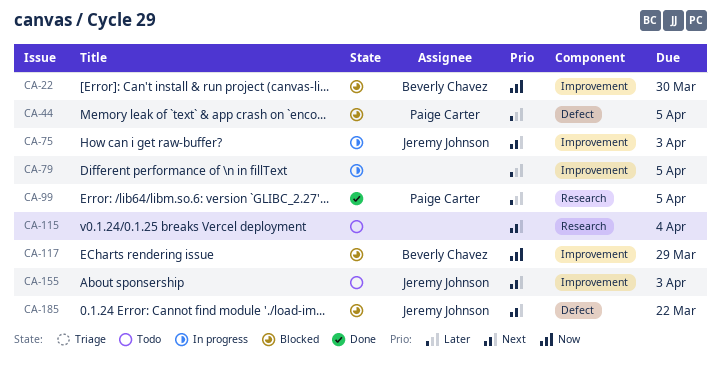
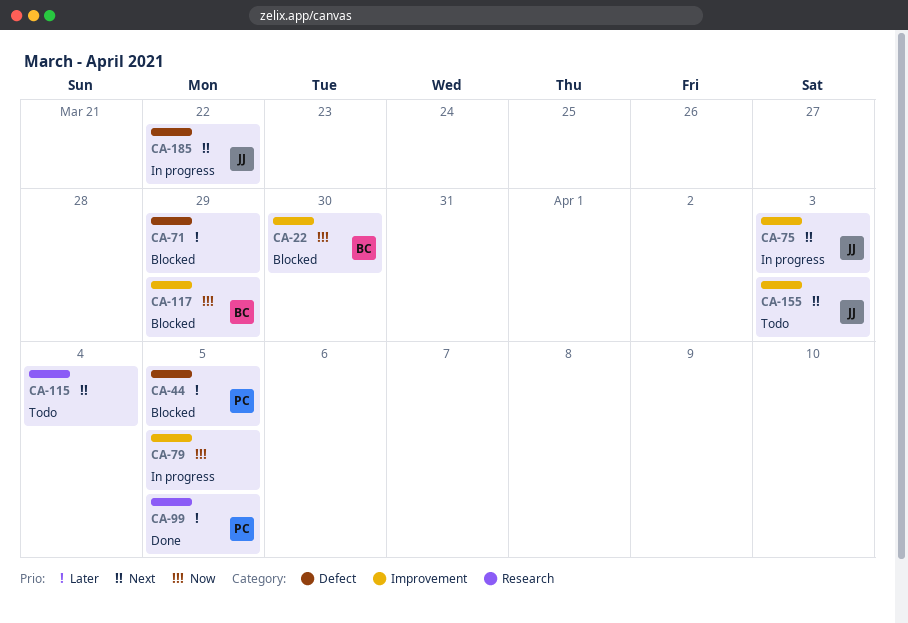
CA-71: none -> present
CA-79, priority: Later -> Now
CA-185, status: Blocked -> In progress

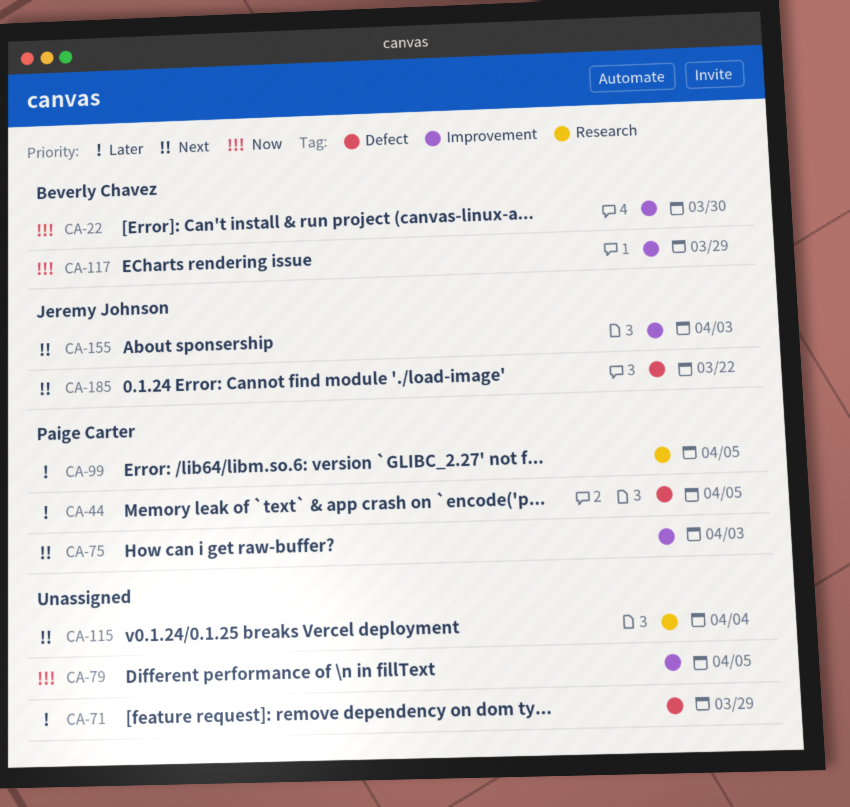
CA-75, owner: Jeremy Johnson -> Paige Carter

